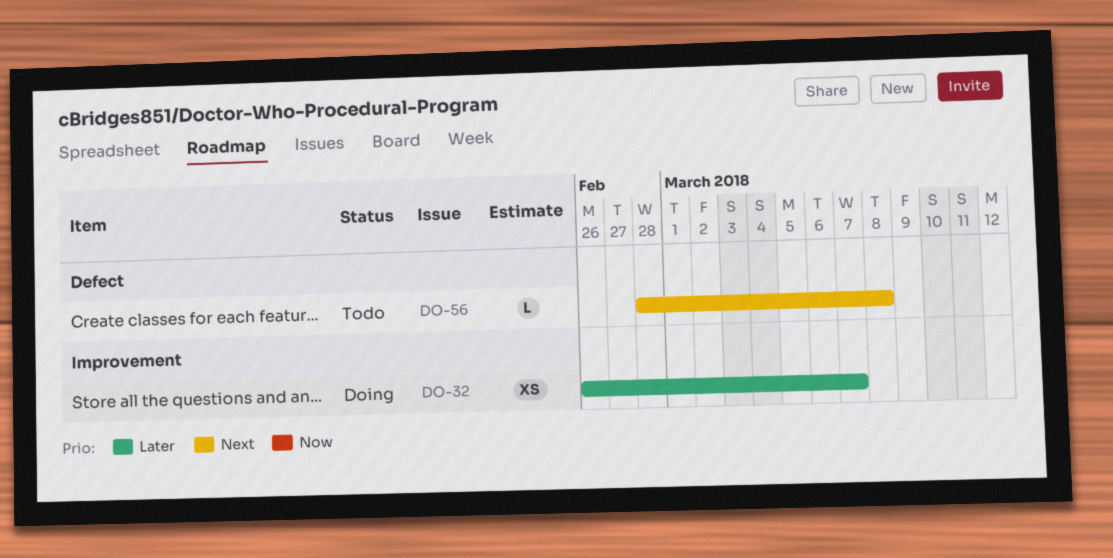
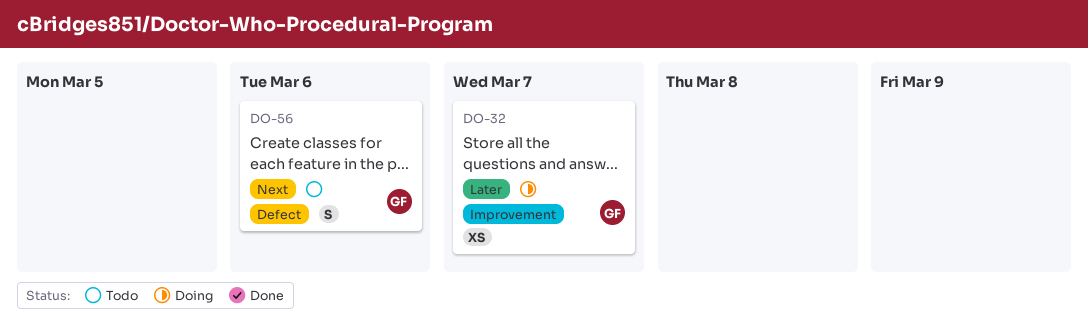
DO-56, estimate: L -> S
DO-56, due: Mar 8 -> Mar 6

